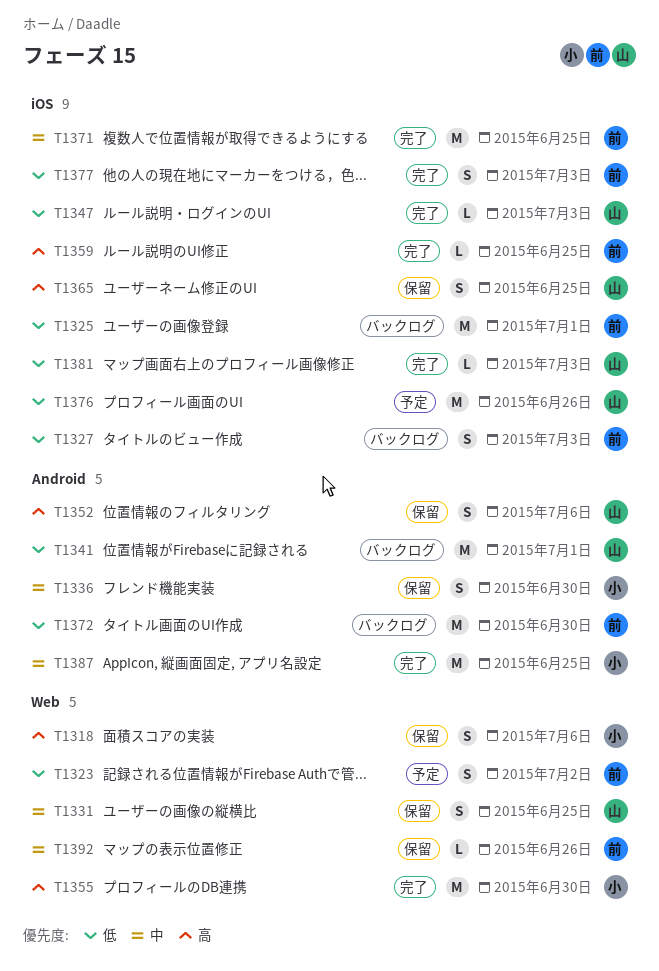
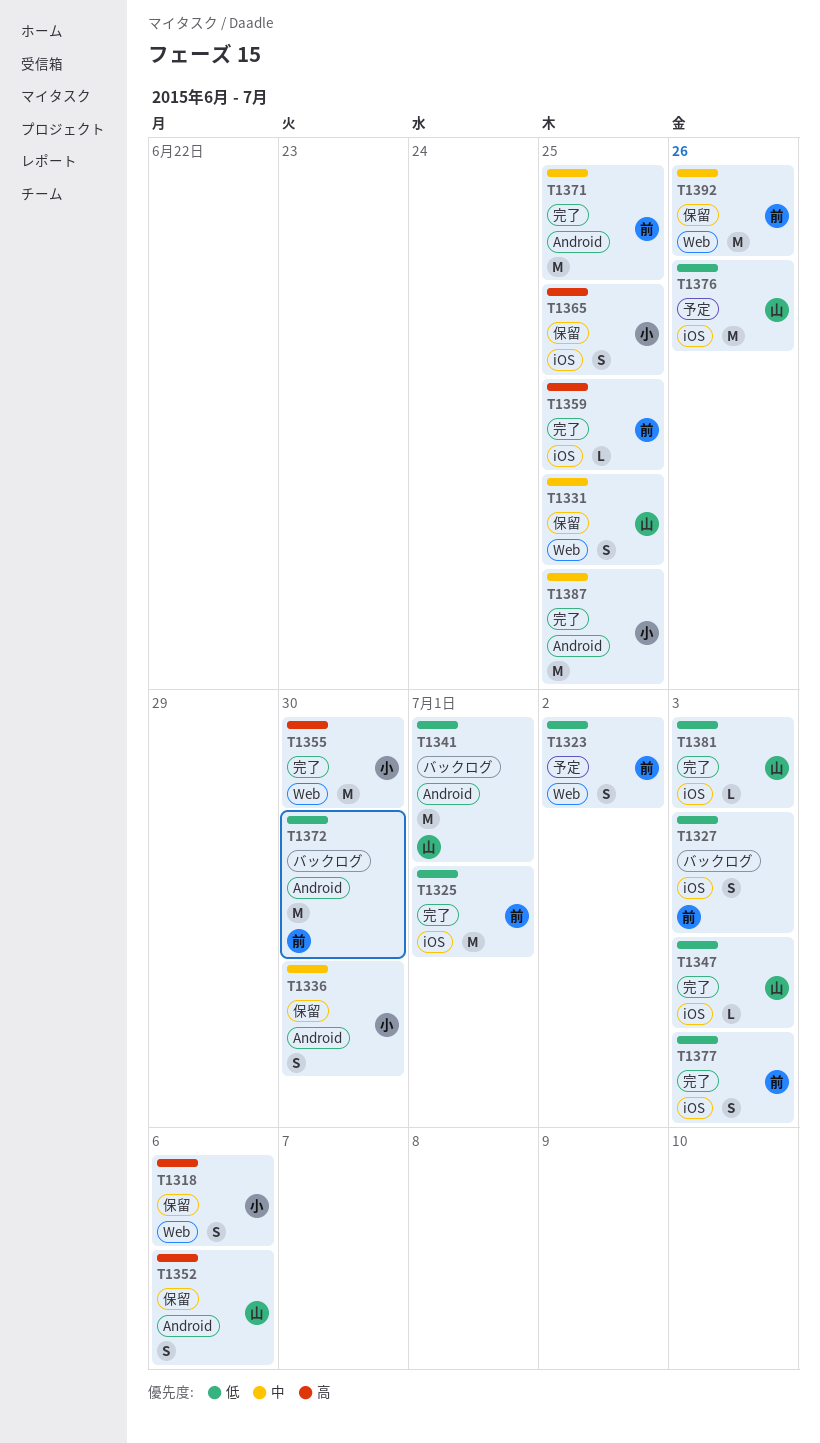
T1325, status: バックログ -> 完了
T1365, owner: 山 -> 小
T1371, label: iOS -> Android
T1392, estimate: L -> M

